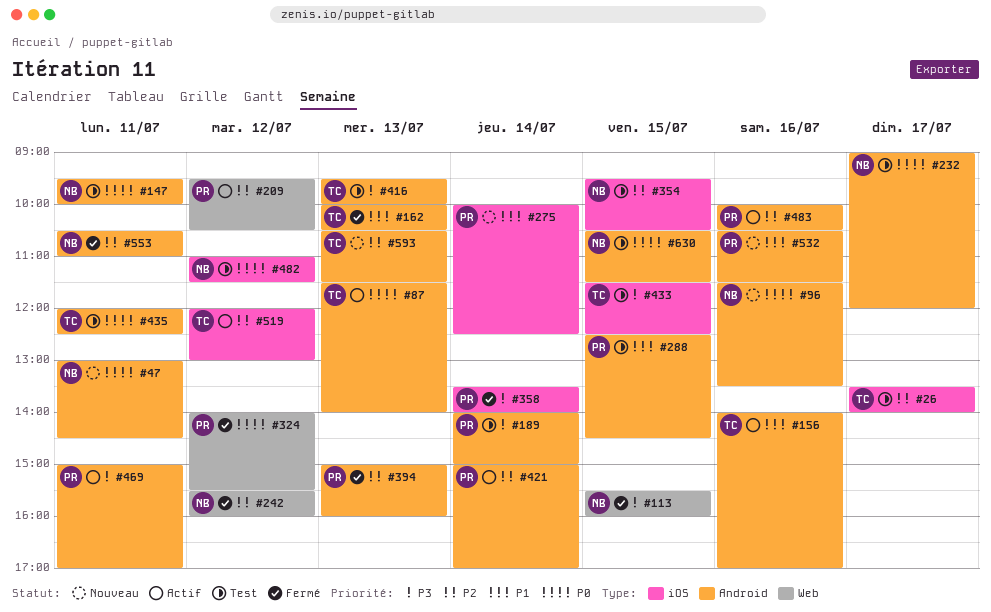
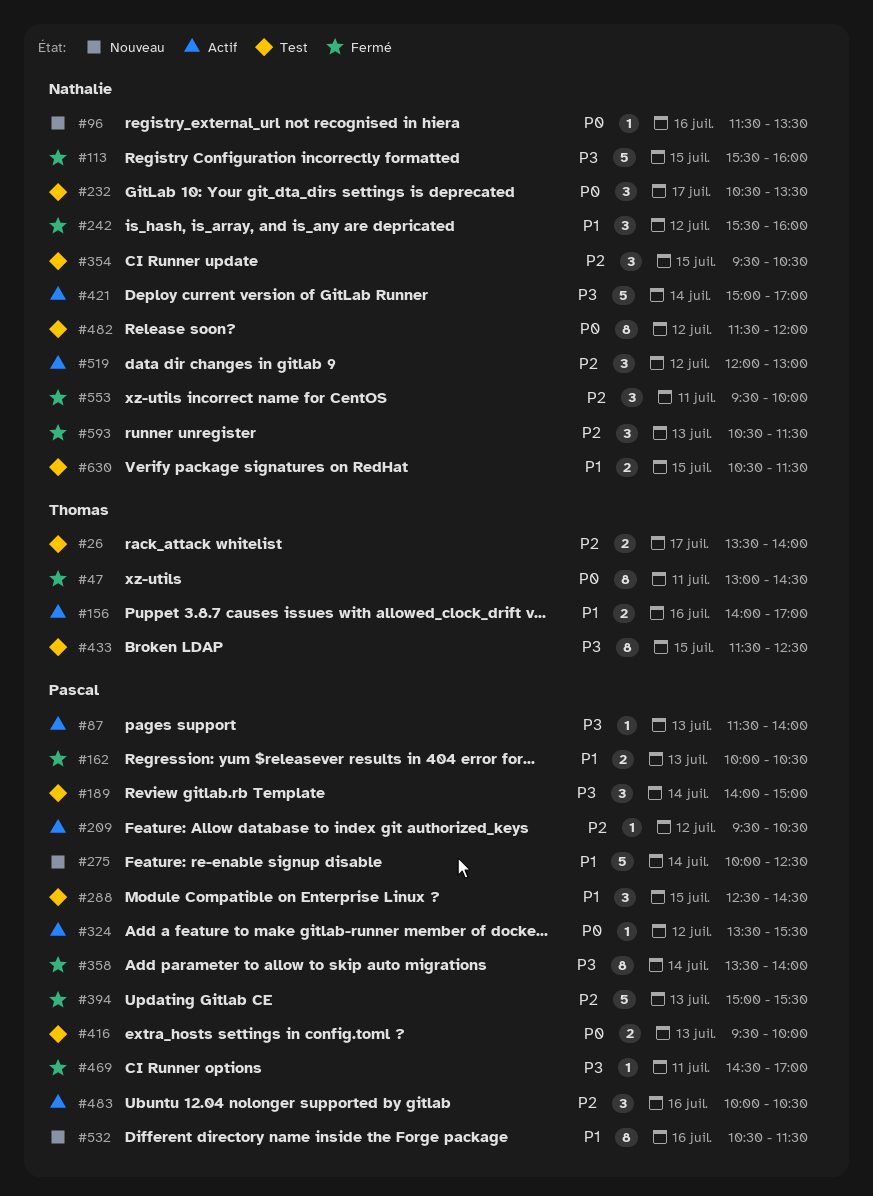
#47, status: Nouveau -> Fermé
#47, owner: Nathalie -> Thomas
#87, owner: Thomas -> Pascal
#87, priority: P0 -> P3
#147: present -> none
#162, owner: Thomas -> Pascal
#232, begins: 09:00 -> 10:30
#232, ends: 12:00 -> 13:30
#242, priority: P2 -> P1
#324, status: Fermé -> Actif
#324, begins: 14:00 -> 13:30
#394, ends: 16:00 -> 15:30
#416, owner: Thomas -> Pascal
#416, priority: P3 -> P0
#421, owner: Pascal -> Nathalie
#421, priority: P2 -> P3
#435: present -> none
#469, status: Actif -> Fermé
#469, begins: 15:00 -> 14:30
#482, begins: 11:00 -> 11:30
#482, ends: 11:30 -> 12:00
#519, owner: Thomas -> Nathalie
#553, begins: 10:30 -> 09:30
#553, ends: 11:00 -> 10:00
#593, status: Nouveau -> Fermé
#593, owner: Thomas -> Nathalie
#630, priority: P0 -> P1

